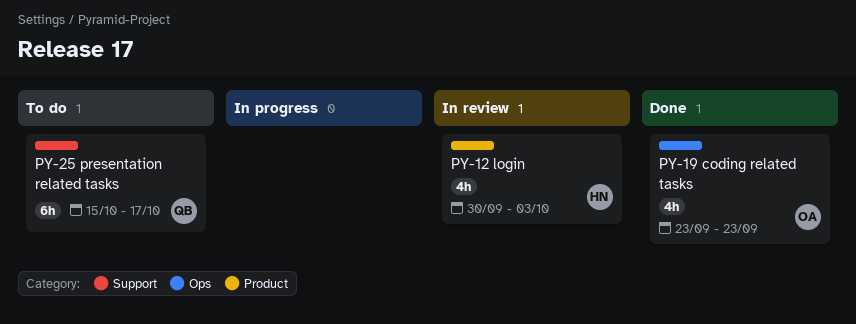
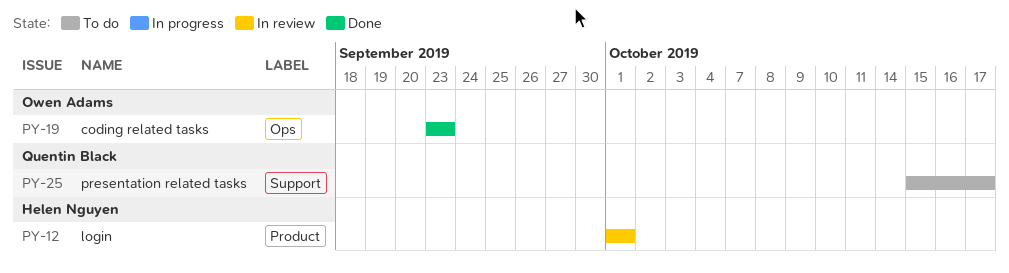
PY-12, start: Sep 30 -> Oct 1
PY-12, due: Oct 3 -> Oct 1

